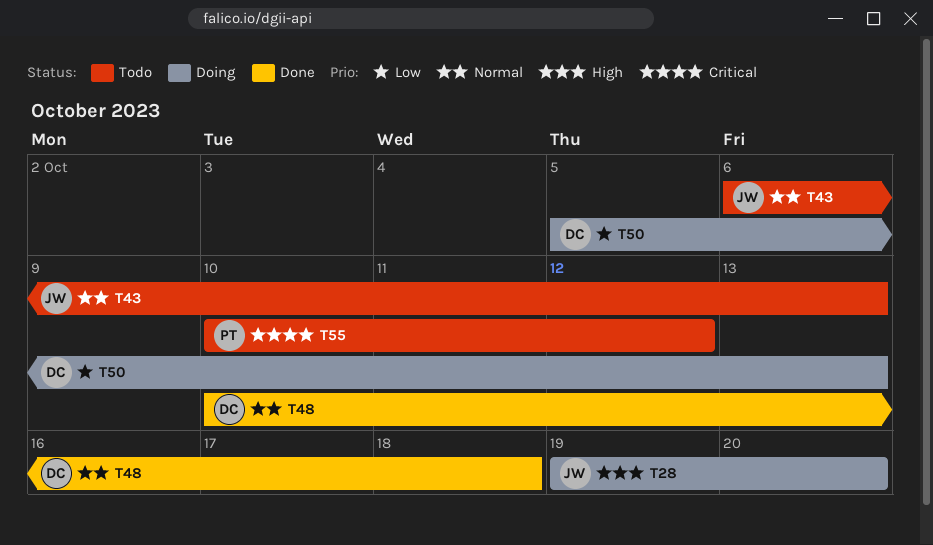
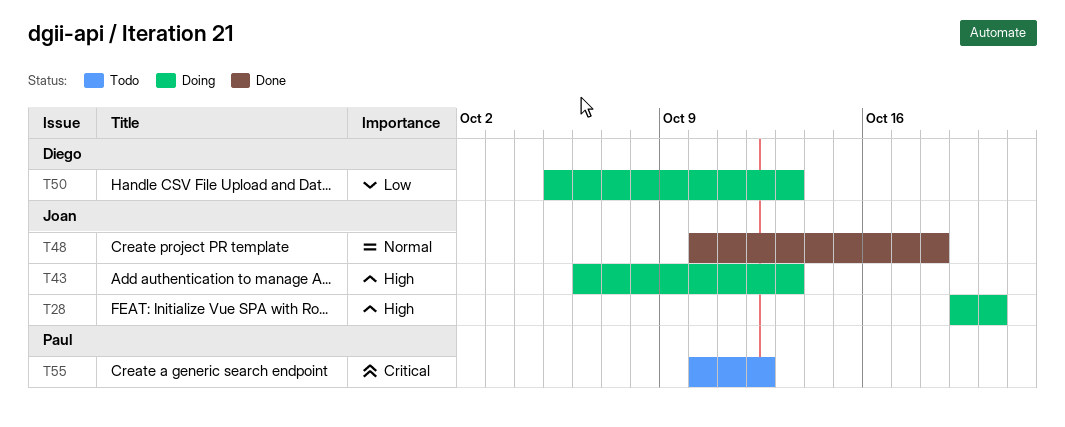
T43, status: Todo -> Doing
T43, priority: Normal -> High
T48, owner: Diego -> Joan

